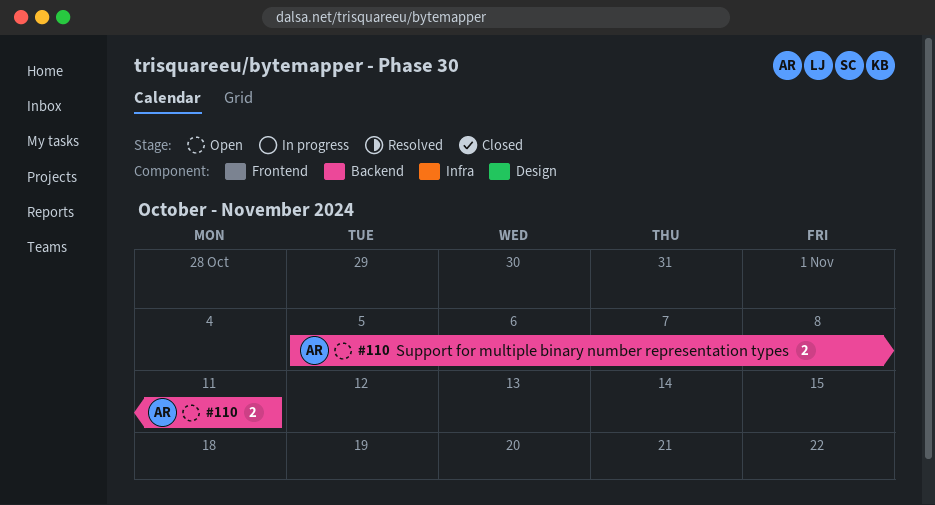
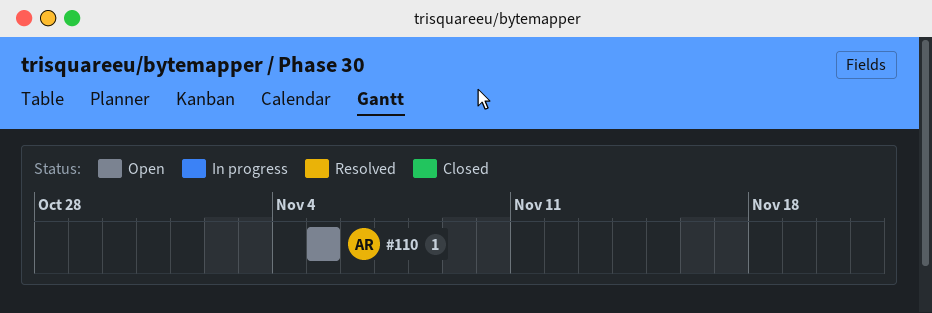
#110, estimate: 2 -> 1
#110, due: Nov 11 -> Nov 5

